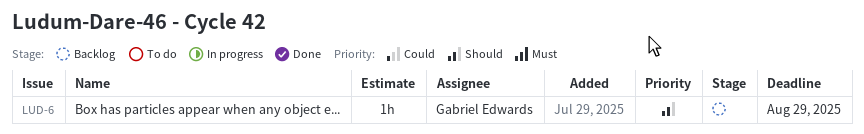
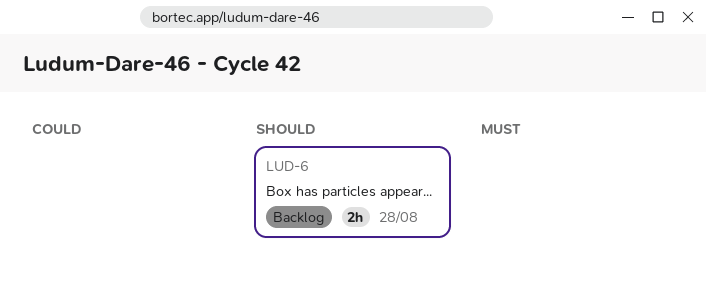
LUD-6, estimate: 1h -> 2h
LUD-6, due: Aug 29 -> Aug 28

